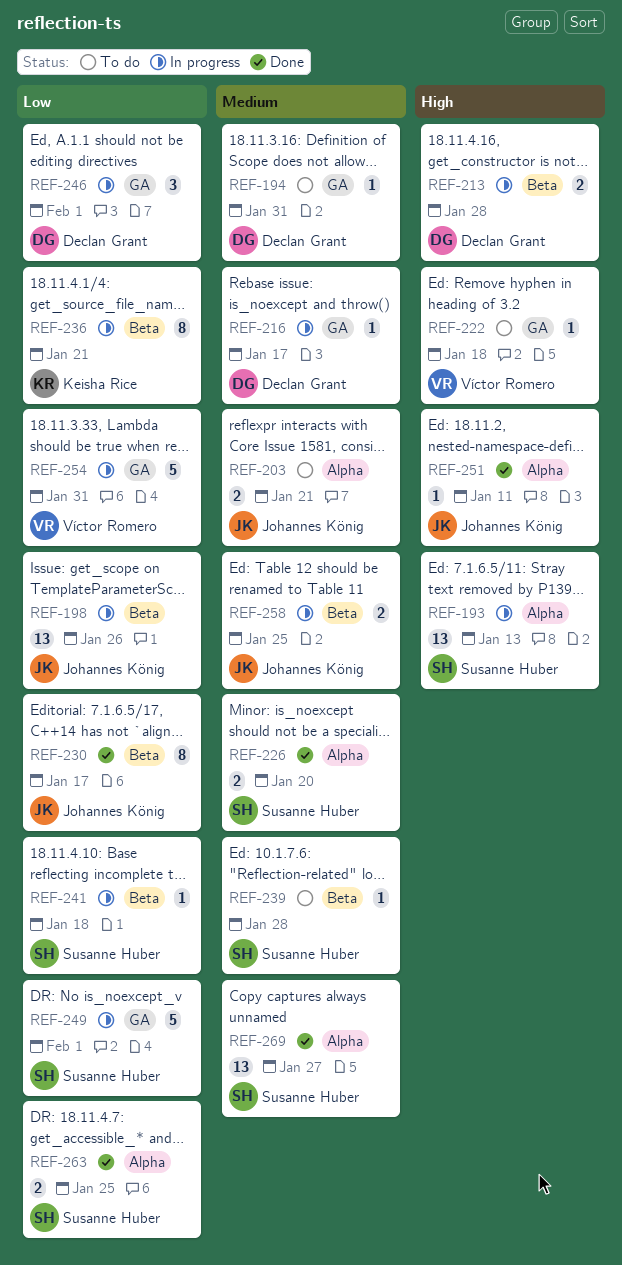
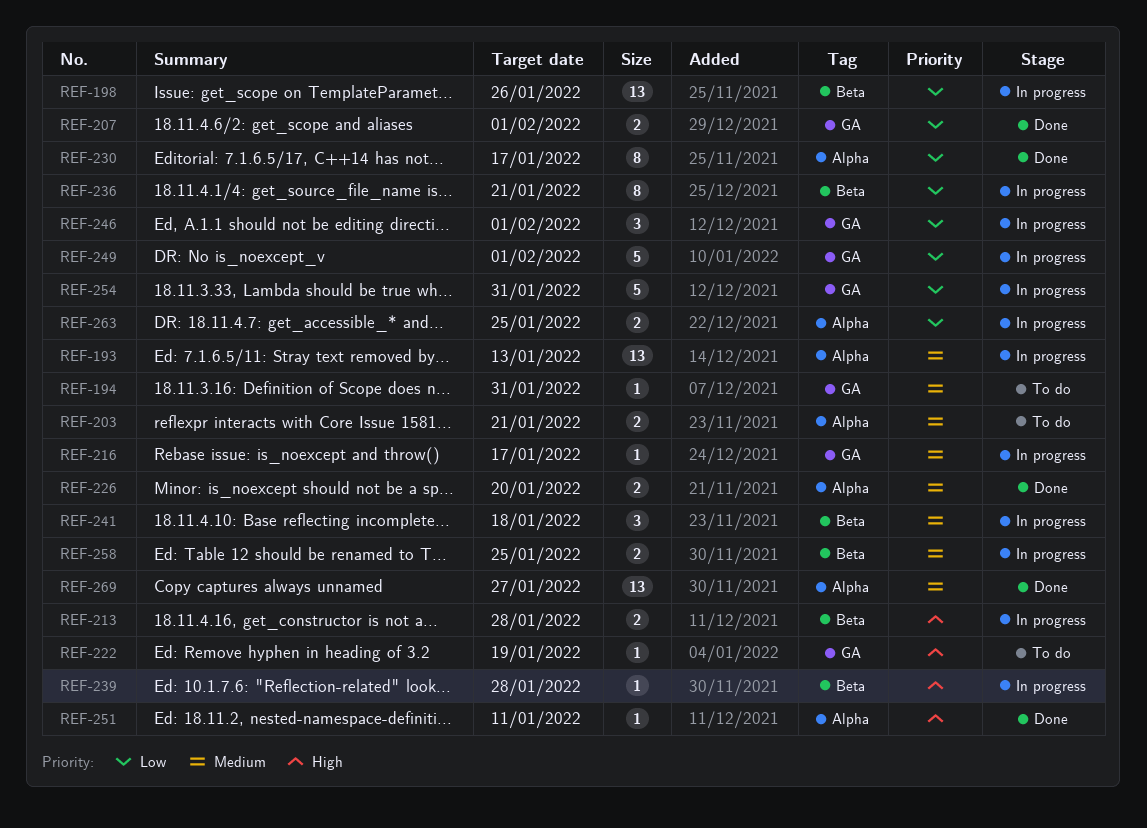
REF-193, priority: High -> Medium
REF-207: none -> present
REF-222, due: Jan 18 -> Jan 19
REF-230, label: Beta -> Alpha
REF-239, status: To do -> In progress
REF-239, priority: Medium -> High
REF-241, priority: Low -> Medium
REF-241, estimate: 1 -> 3
REF-263, status: Done -> In progress

